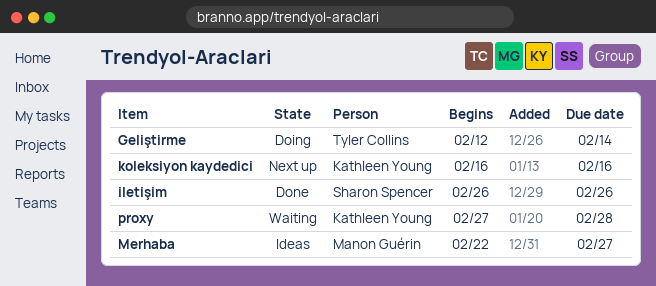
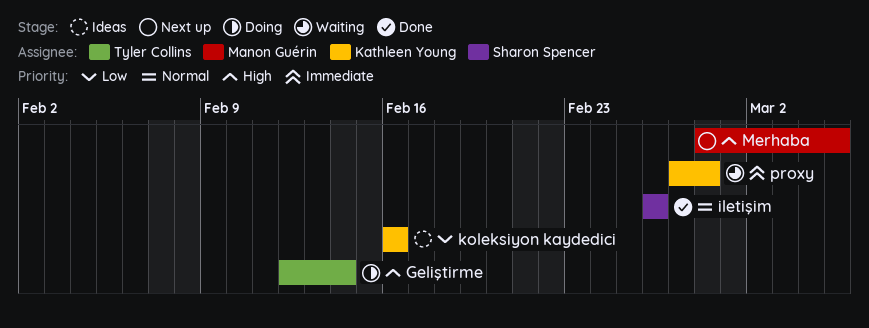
koleksiyon kaydedici, status: Next up -> Ideas
Merhaba, status: Ideas -> Next up
Merhaba, start: Feb 22 -> Feb 28
Merhaba, due: Feb 27 -> Mar 5

